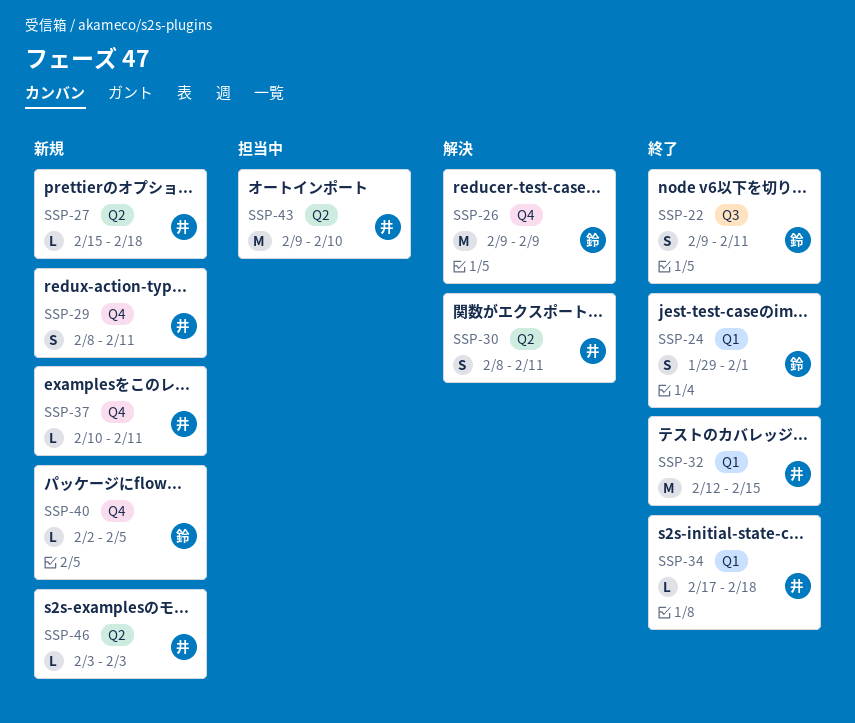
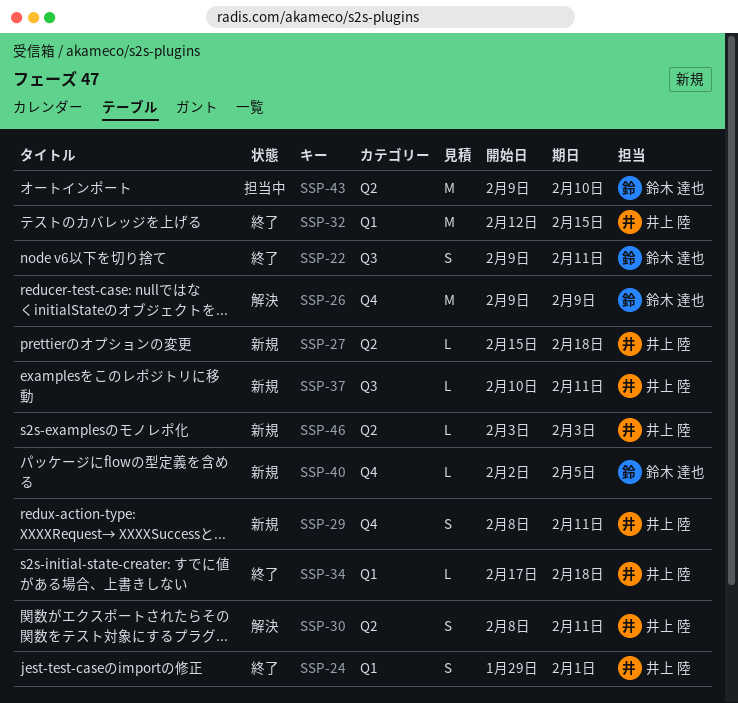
SSP-24, owner: 鈴木 達也 -> 井上 陸
SSP-37, label: Q4 -> Q3
SSP-43, owner: 井上 陸 -> 鈴木 達也

